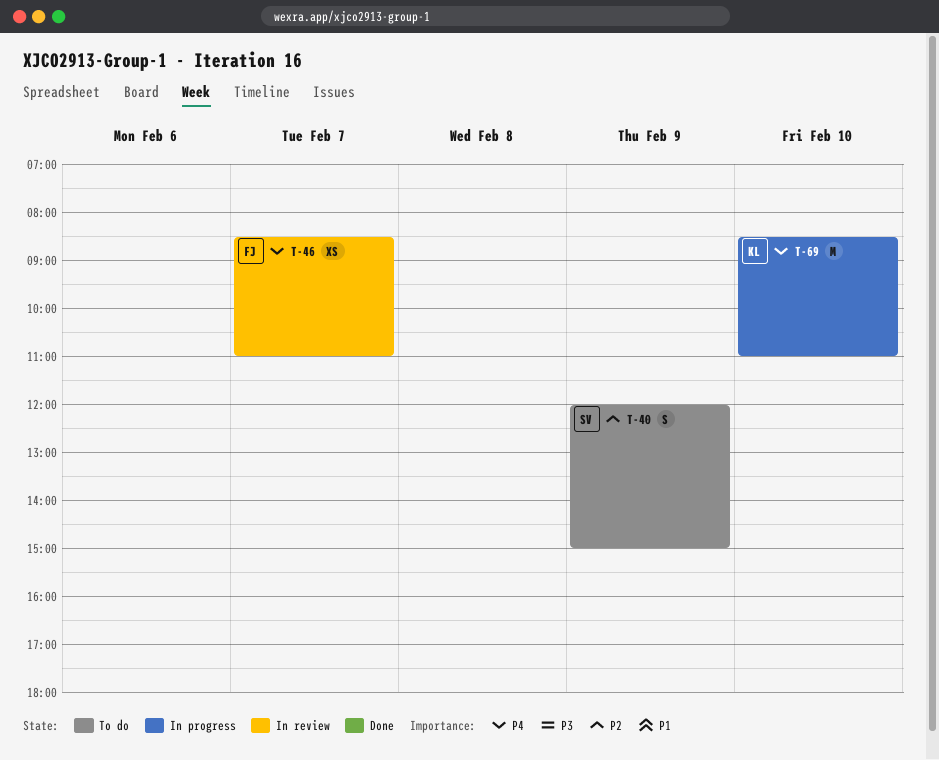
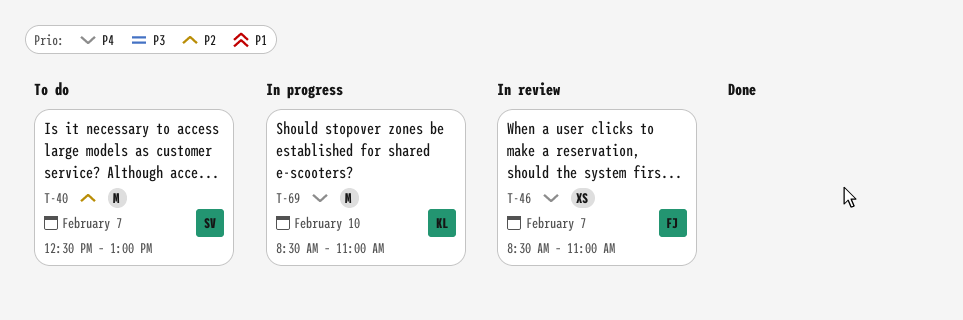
T-40, estimate: S -> M
T-40, day: Feb 9 -> Feb 7
T-40, begins: 12:00 -> 12:30
T-40, ends: 15:00 -> 13:00

